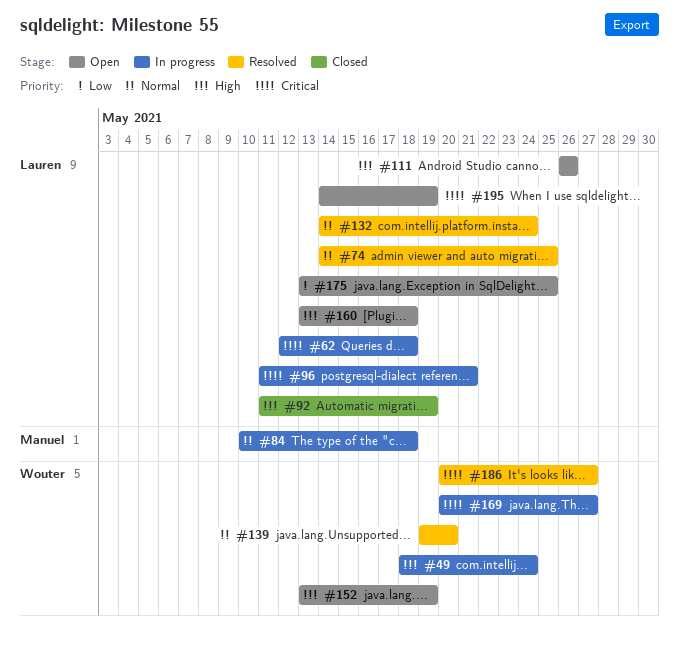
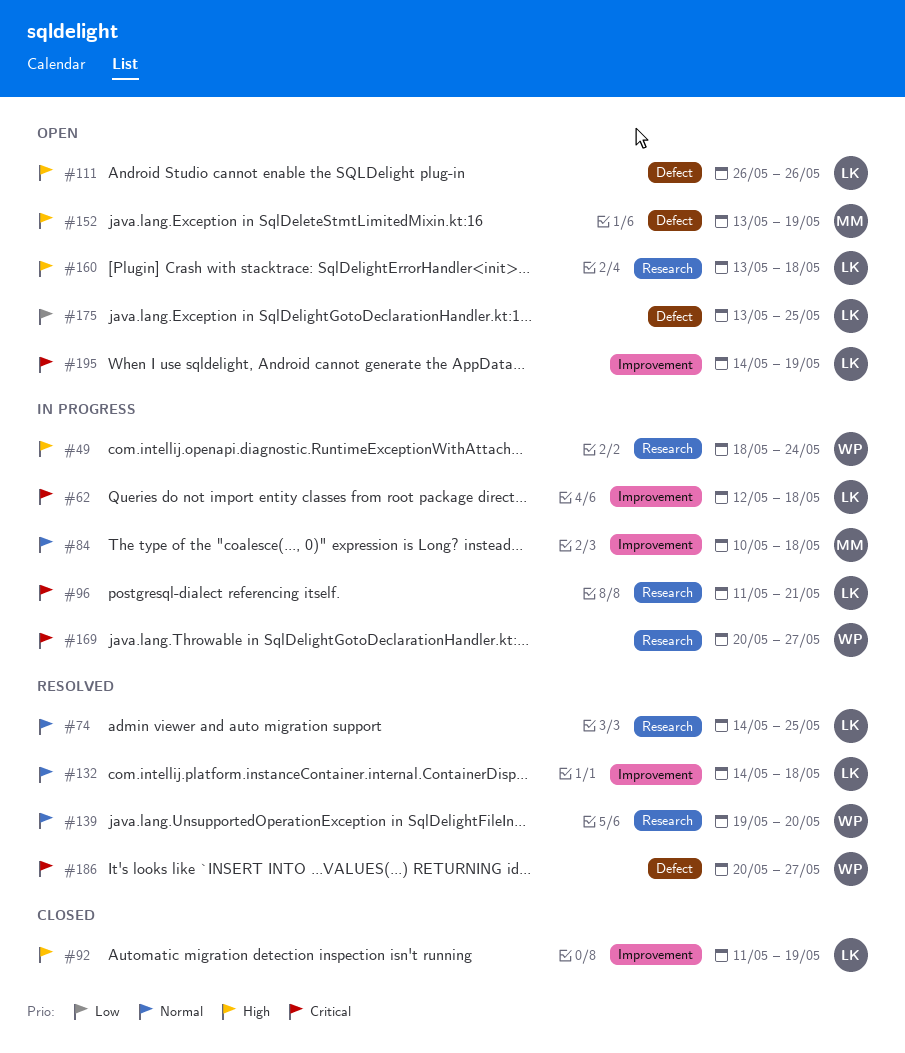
#132, due: May 24 -> May 18
#152, owner: Wouter -> Manuel

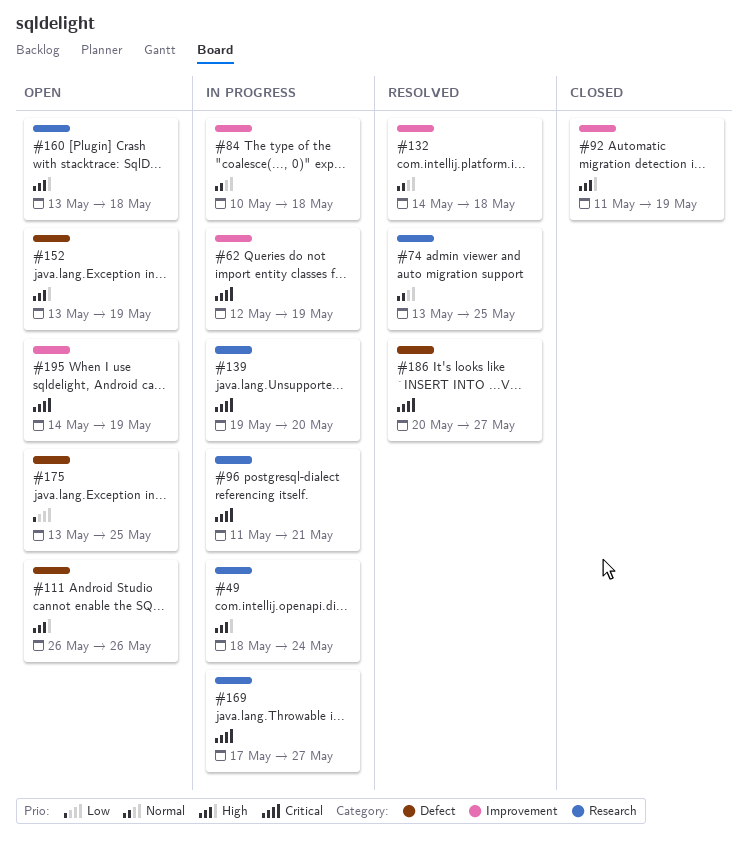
#62, due: May 18 -> May 19
#74, start: May 14 -> May 13
#139, status: Resolved -> In progress
#139, priority: Normal -> Critical
#169, start: May 20 -> May 17

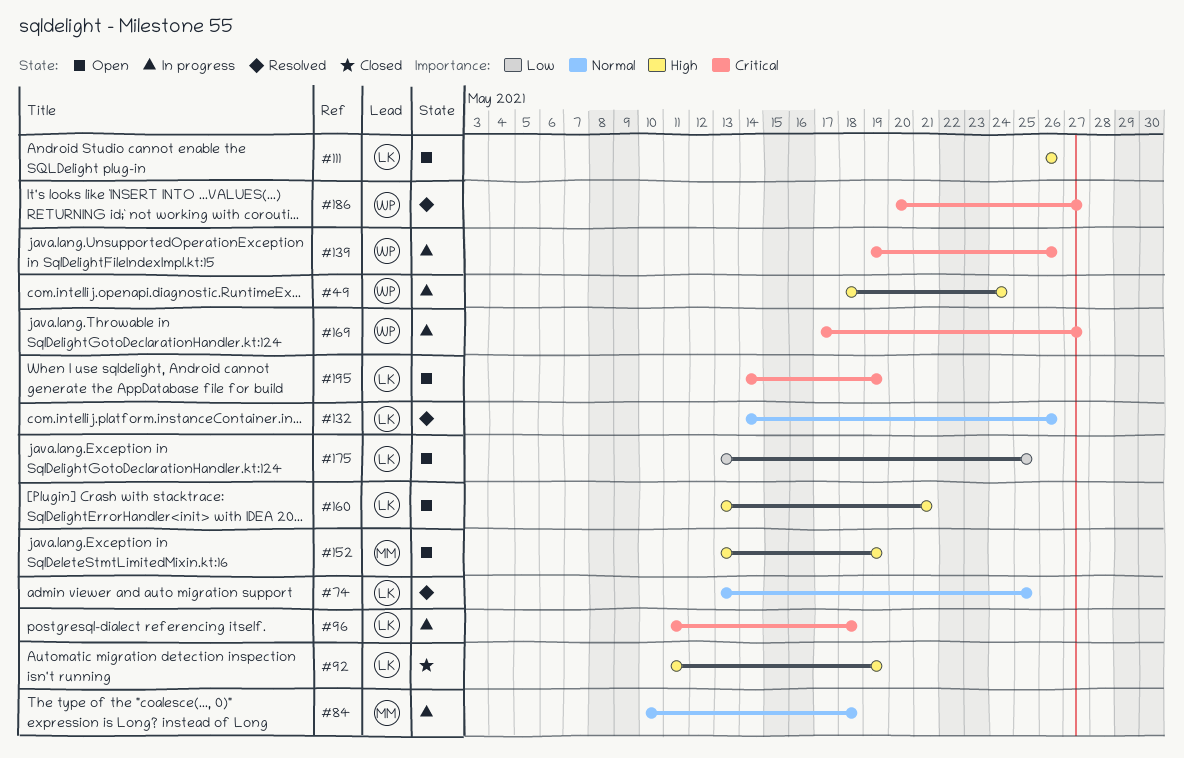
#62: present -> none
#96, due: May 21 -> May 18
#132, due: May 18 -> May 26
#139, due: May 20 -> May 26
#160, due: May 18 -> May 21

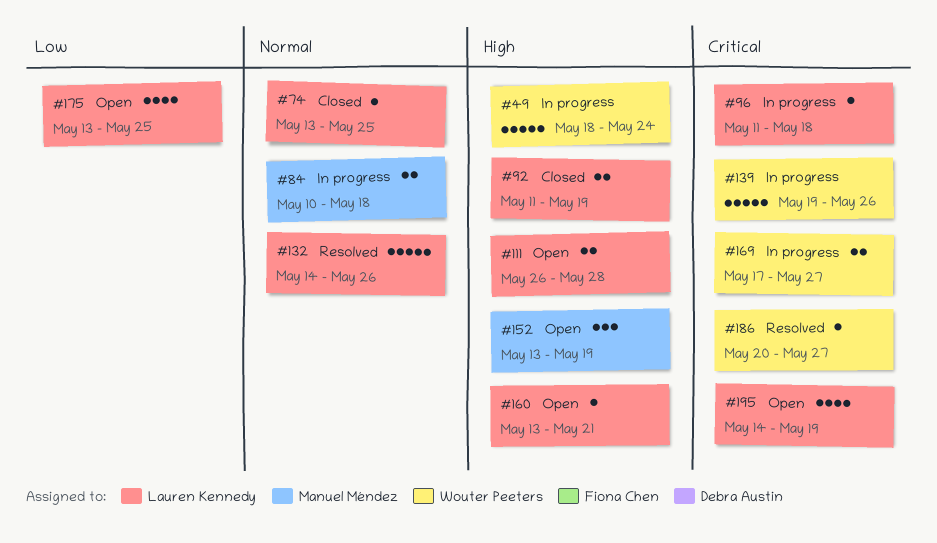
#74, status: Resolved -> Closed
#111, due: May 26 -> May 28

